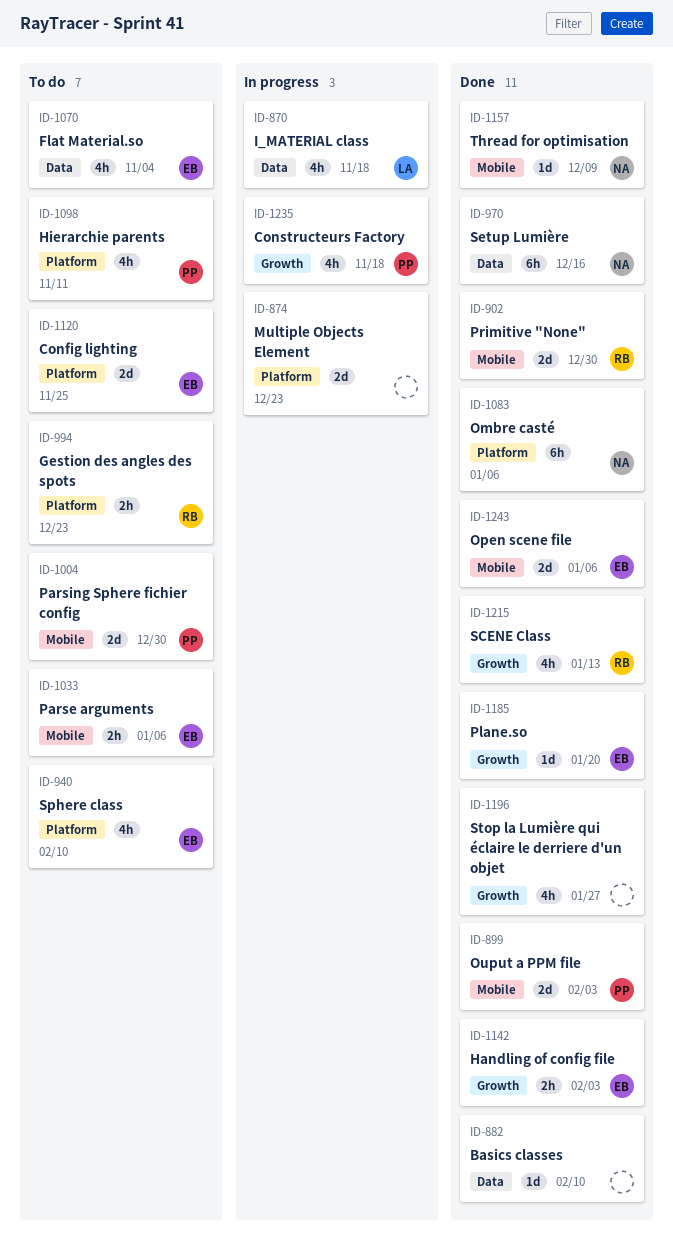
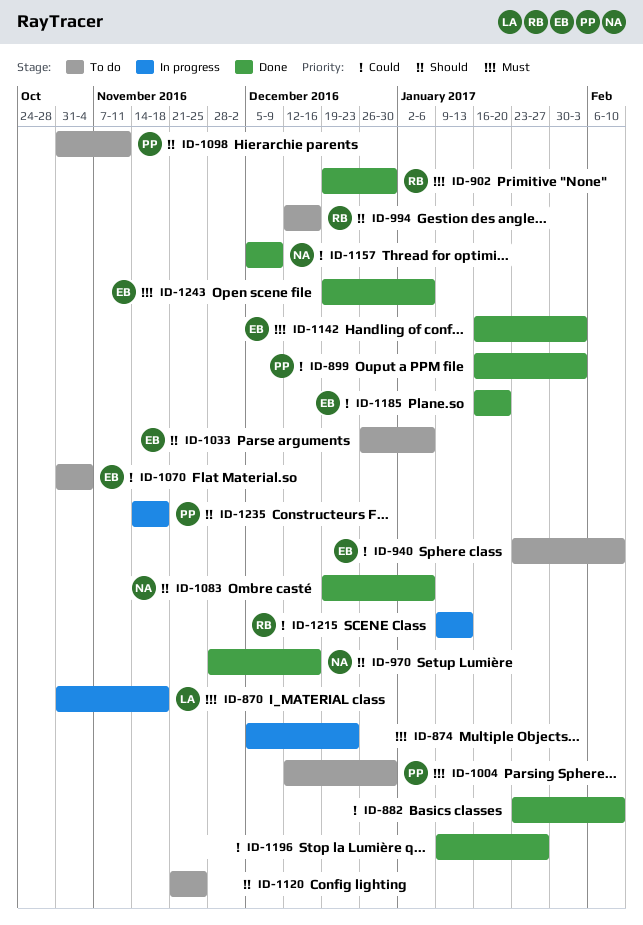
ID-994, due: Dec 23 -> Dec 16
ID-1120, owner: EB -> none
ID-1215, status: Done -> In progress

